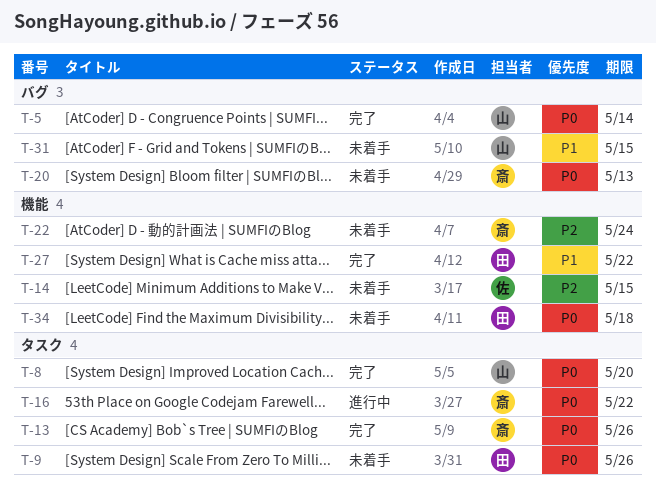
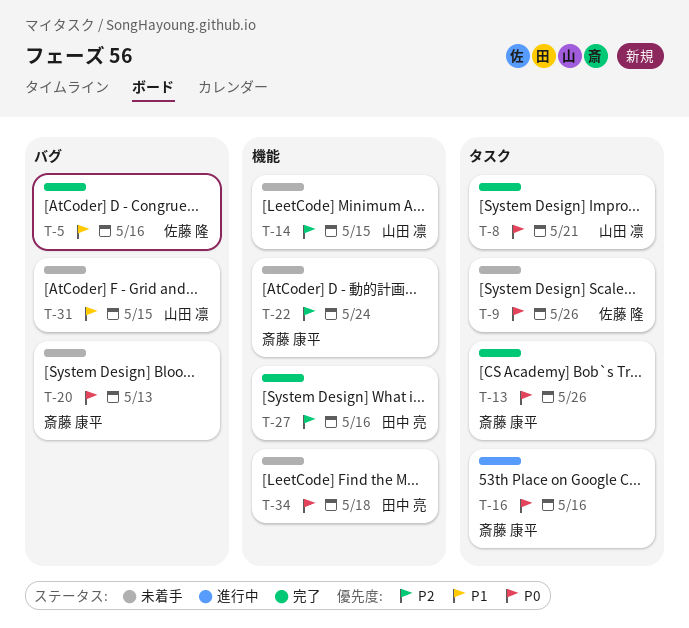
T-5, owner: 山田 凛 -> 佐藤 隆
T-5, priority: P0 -> P1
T-5, due: May 14 -> May 16
T-8, due: May 20 -> May 21
T-9, owner: 田中 亮 -> 佐藤 隆
T-14, owner: 佐藤 隆 -> 山田 凛
T-16, due: May 22 -> May 16
T-27, priority: P1 -> P2
T-27, due: May 22 -> May 16

